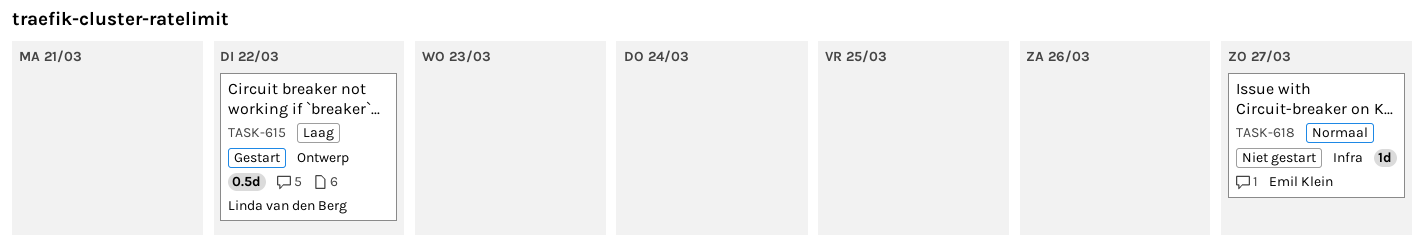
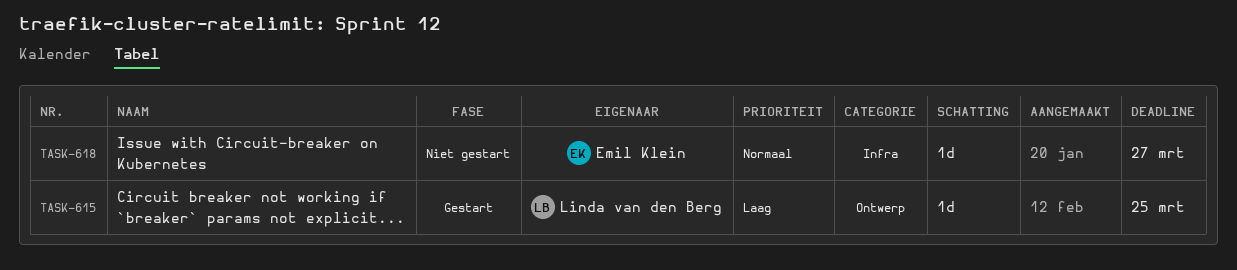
TASK-615, estimate: 0.5d -> 1d
TASK-615, due: Mar 22 -> Mar 25

